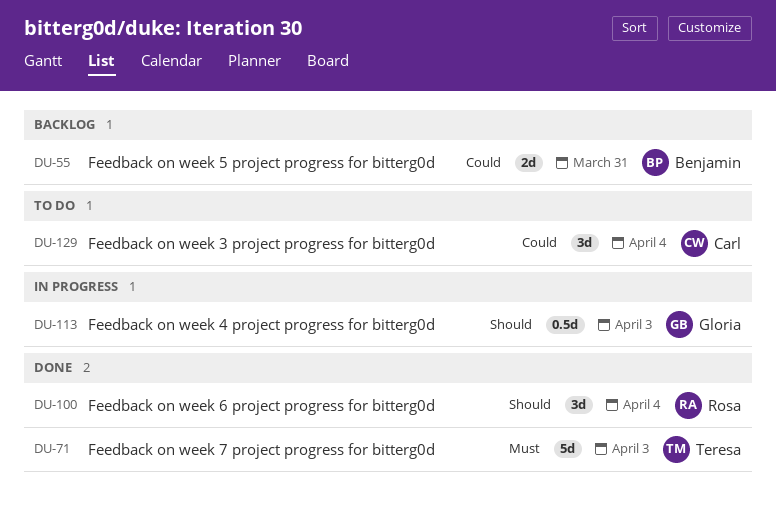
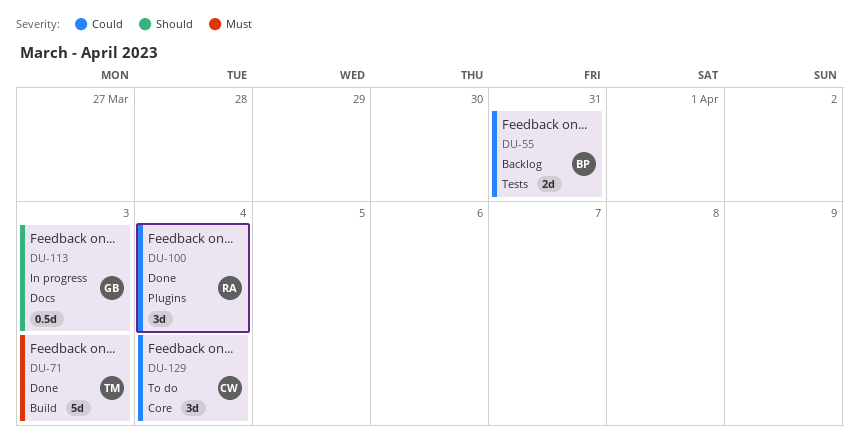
DU-100, priority: Should -> Could

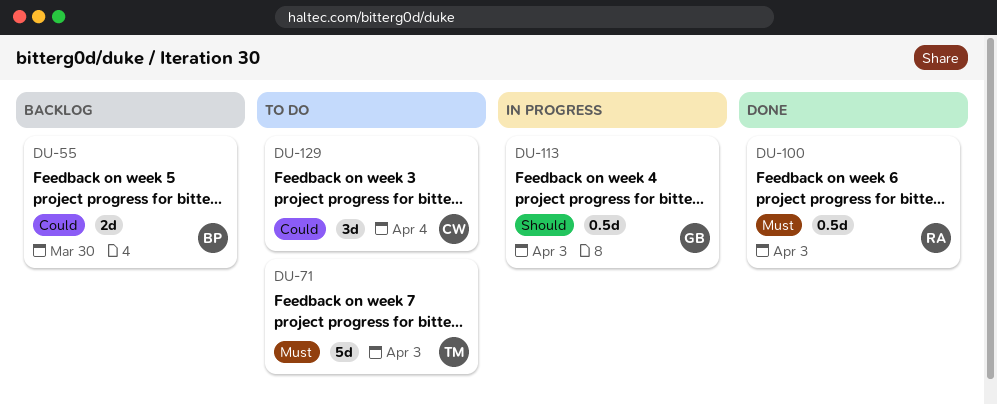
DU-55, due: Mar 31 -> Mar 30
DU-71, status: Done -> To do
DU-100, priority: Could -> Must
DU-100, estimate: 3d -> 0.5d
DU-100, due: Apr 4 -> Apr 3

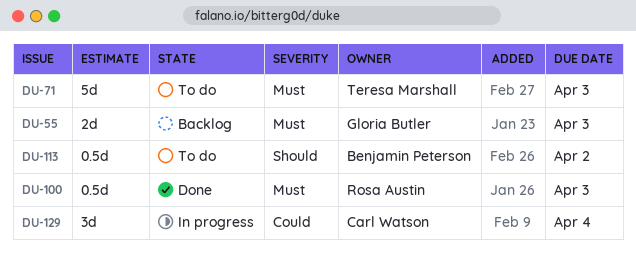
DU-55, owner: Benjamin Peterson -> Gloria Butler
DU-55, priority: Could -> Must
DU-55, due: Mar 30 -> Apr 3
DU-113, status: In progress -> To do
DU-113, owner: Gloria Butler -> Benjamin Peterson
DU-113, due: Apr 3 -> Apr 2
DU-129, status: To do -> In progress

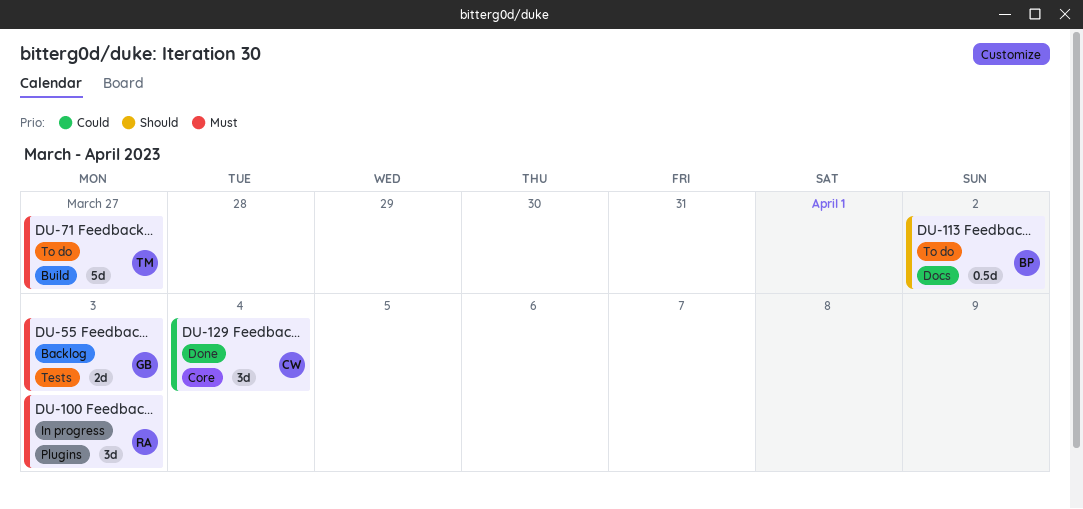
DU-71, due: Apr 3 -> Mar 27
DU-100, status: Done -> In progress
DU-100, estimate: 0.5d -> 3d
DU-129, status: In progress -> Done

